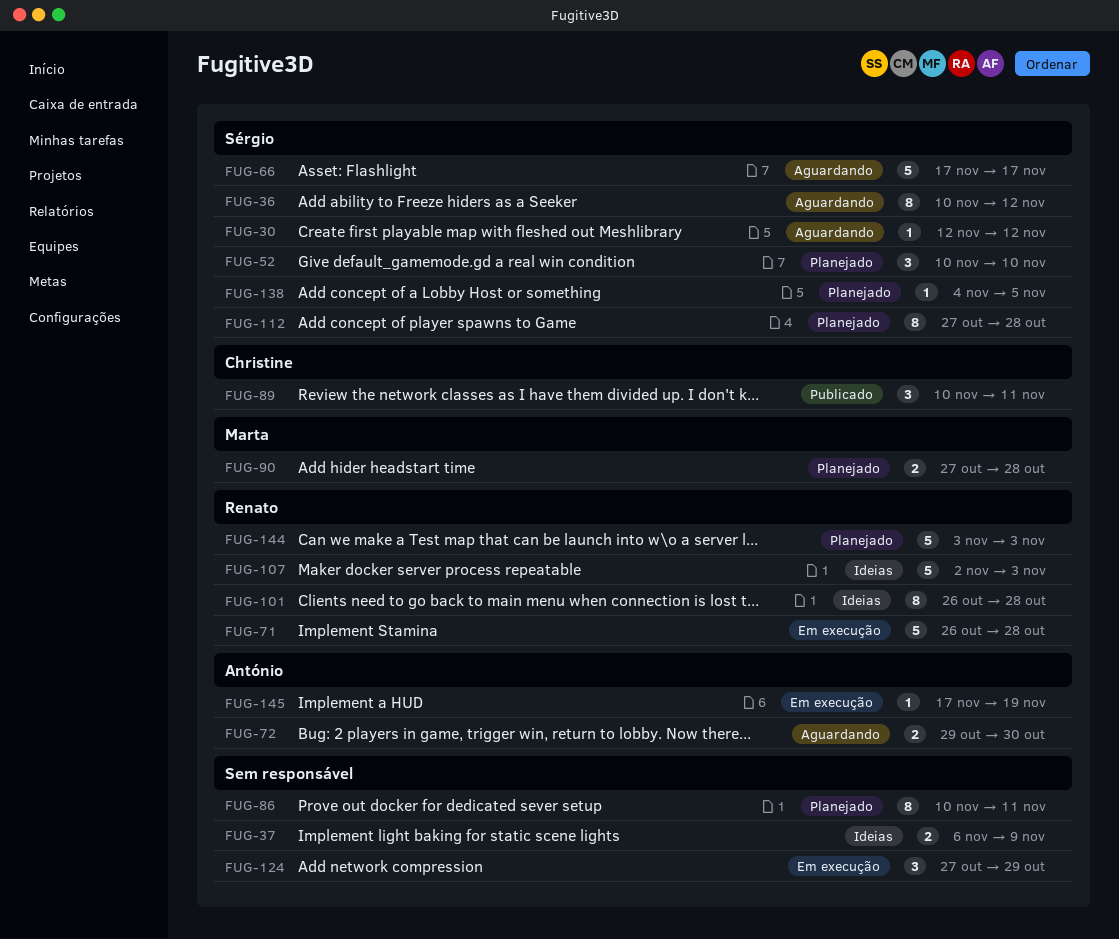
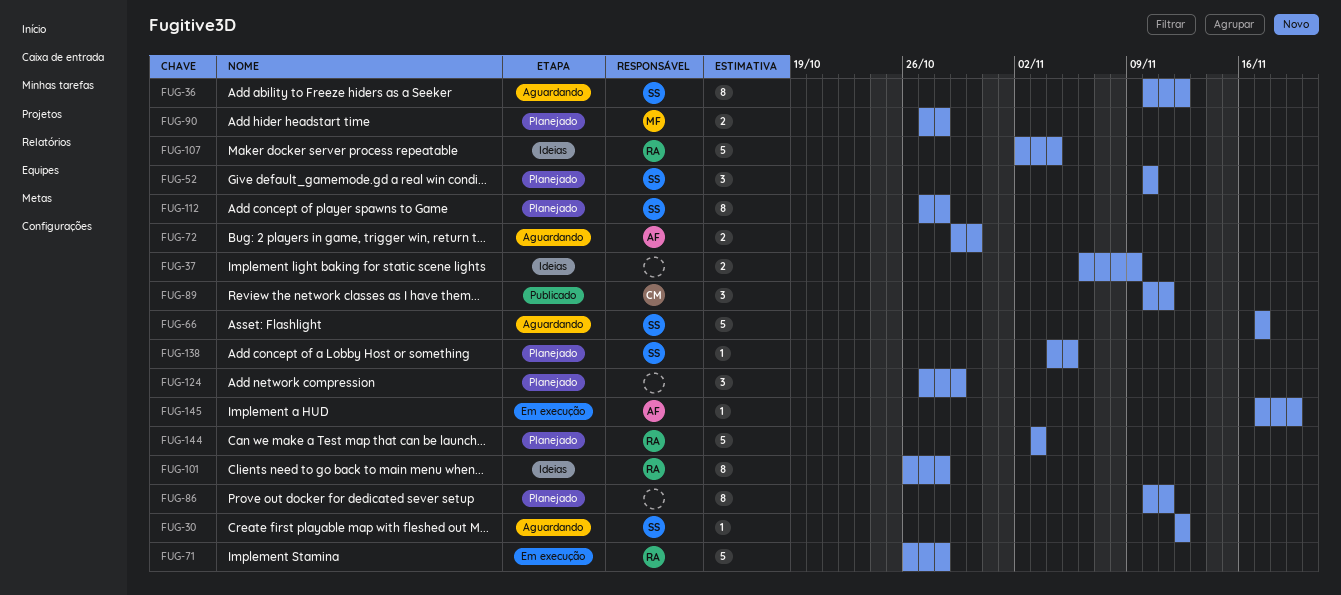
FUG-107, due: Nov 3 -> Nov 4
FUG-124, status: Em execução -> Planejado

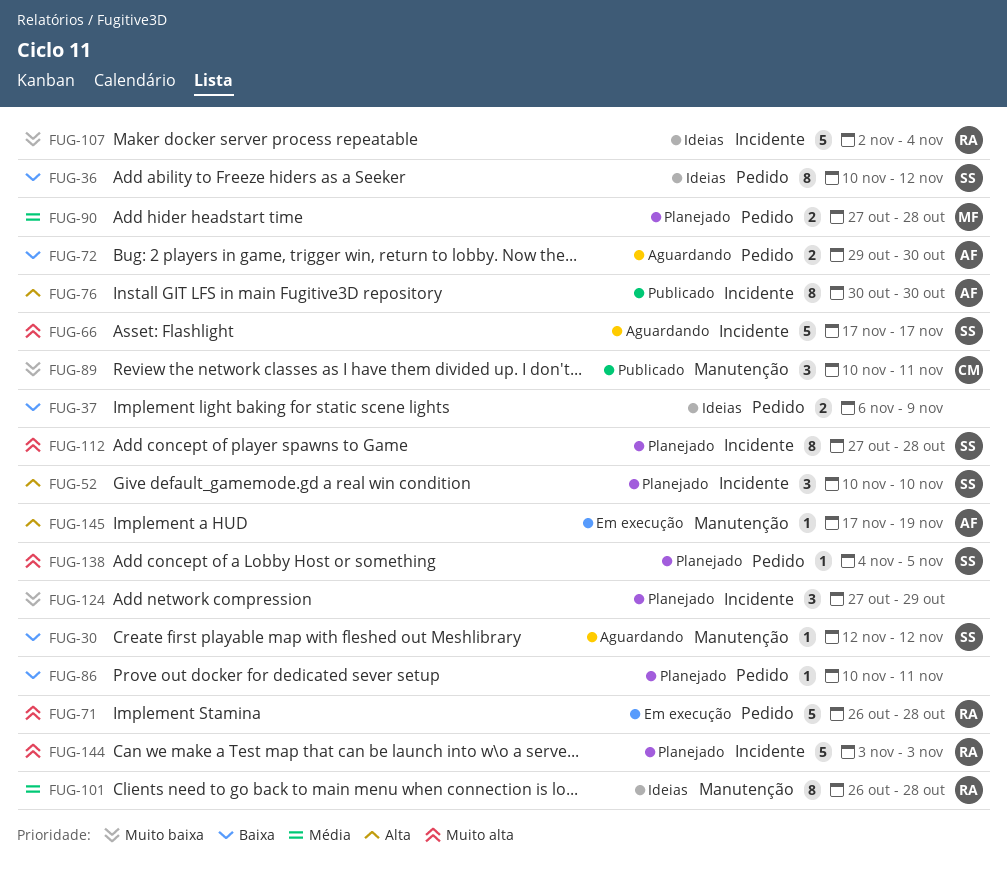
FUG-36, status: Aguardando -> Ideias
FUG-76: none -> present
FUG-86, estimate: 8 -> 1

